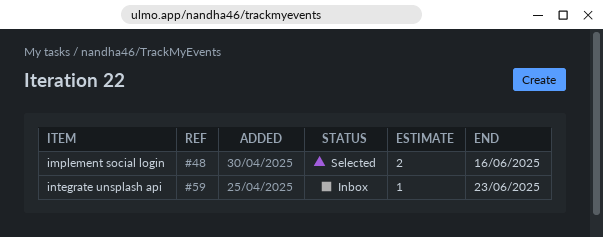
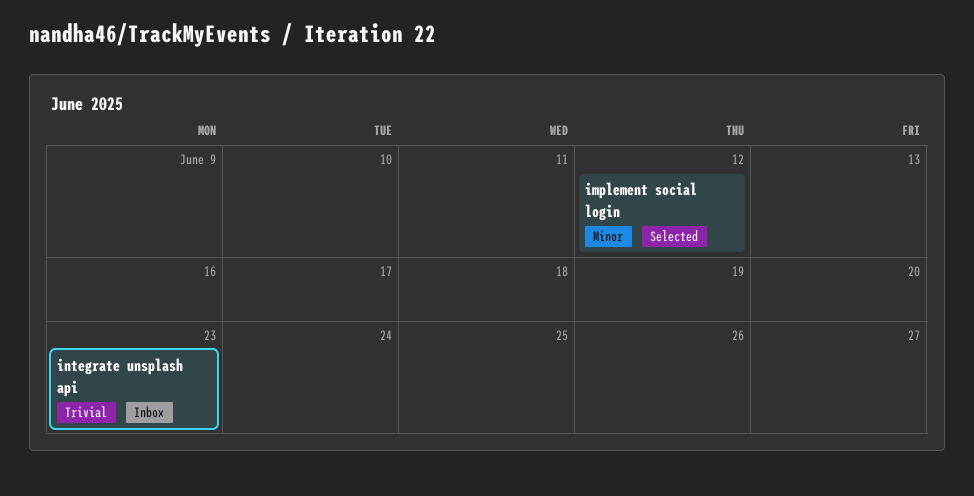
implement social login, due: Jun 16 -> Jun 12

